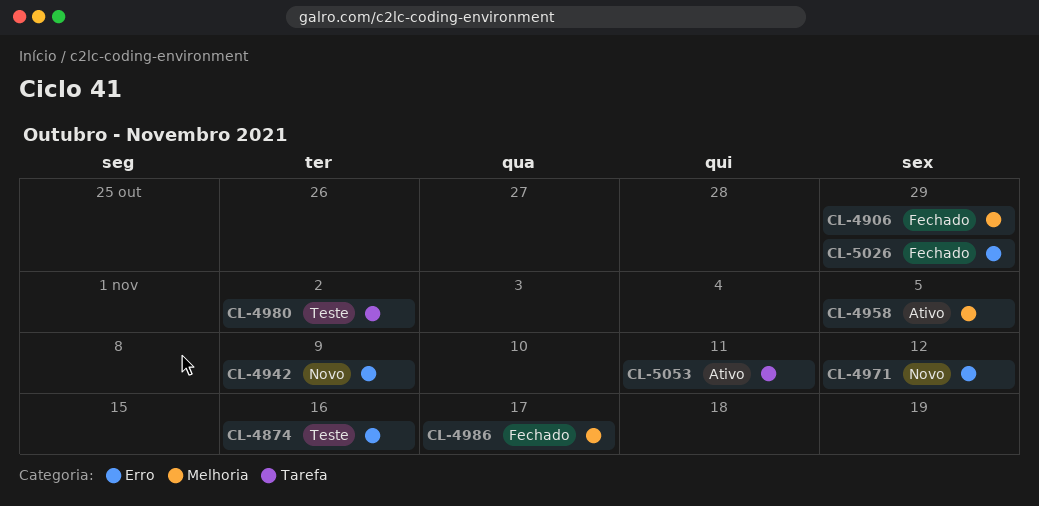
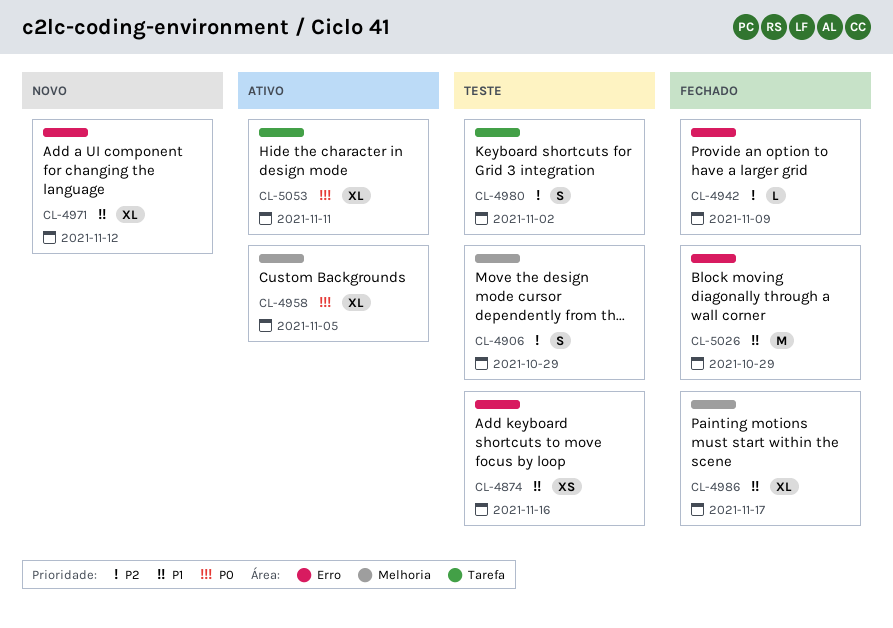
CL-4906, status: Fechado -> Teste
CL-4942, status: Novo -> Fechado

